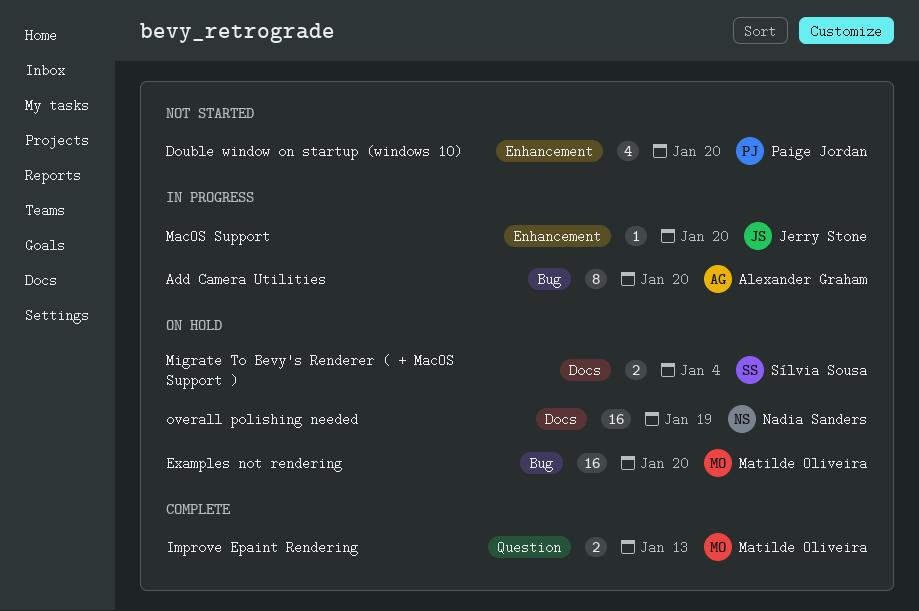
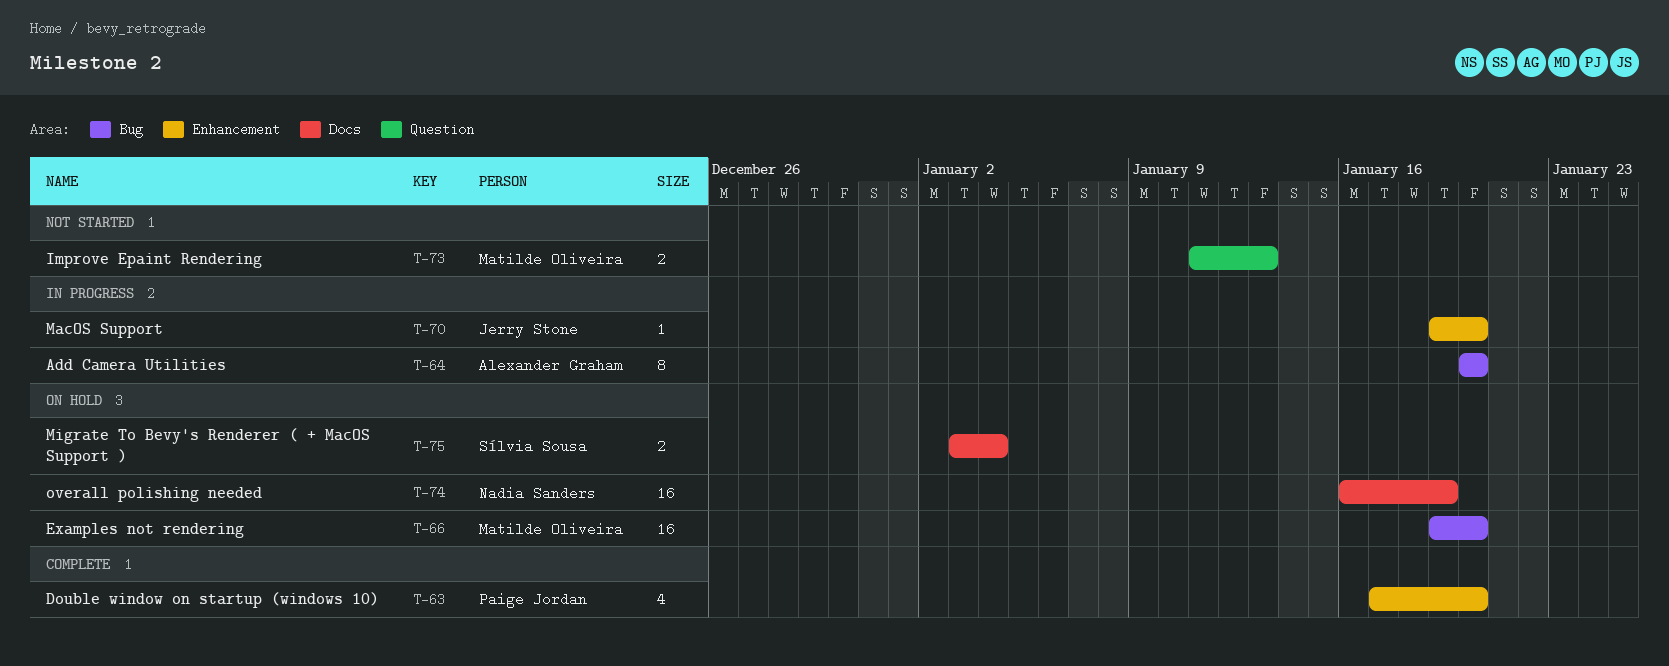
Double window on startup (windows 10), status: Not started -> Complete
Improve Epaint Rendering, status: Complete -> Not started

